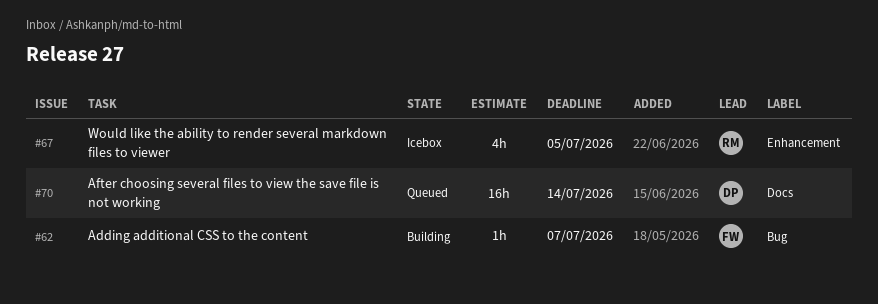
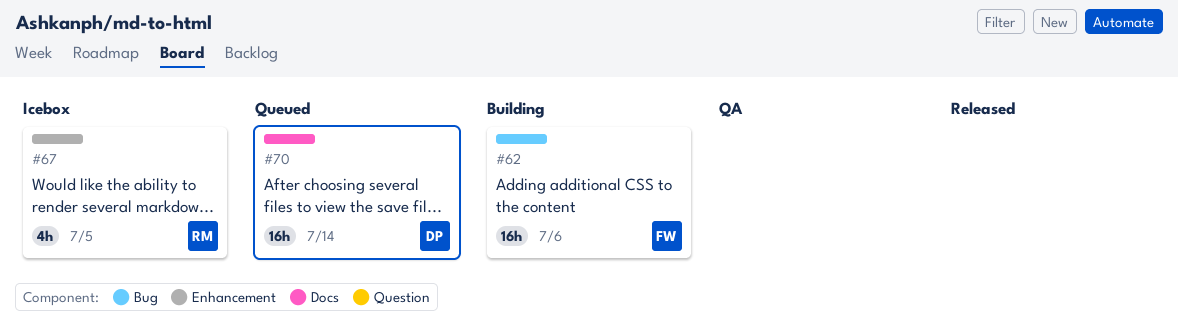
#62, estimate: 1h -> 16h
#62, due: Jul 7 -> Jul 6

